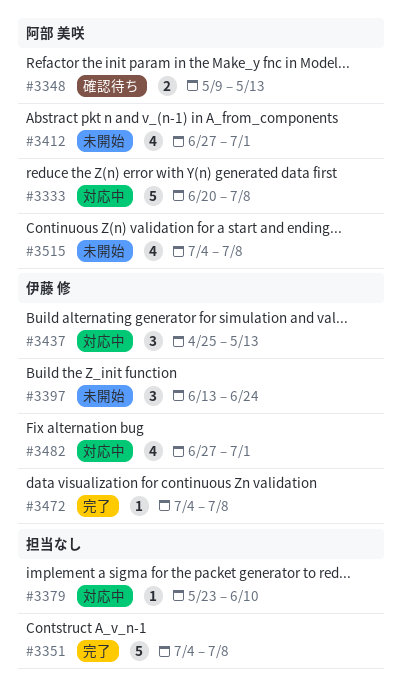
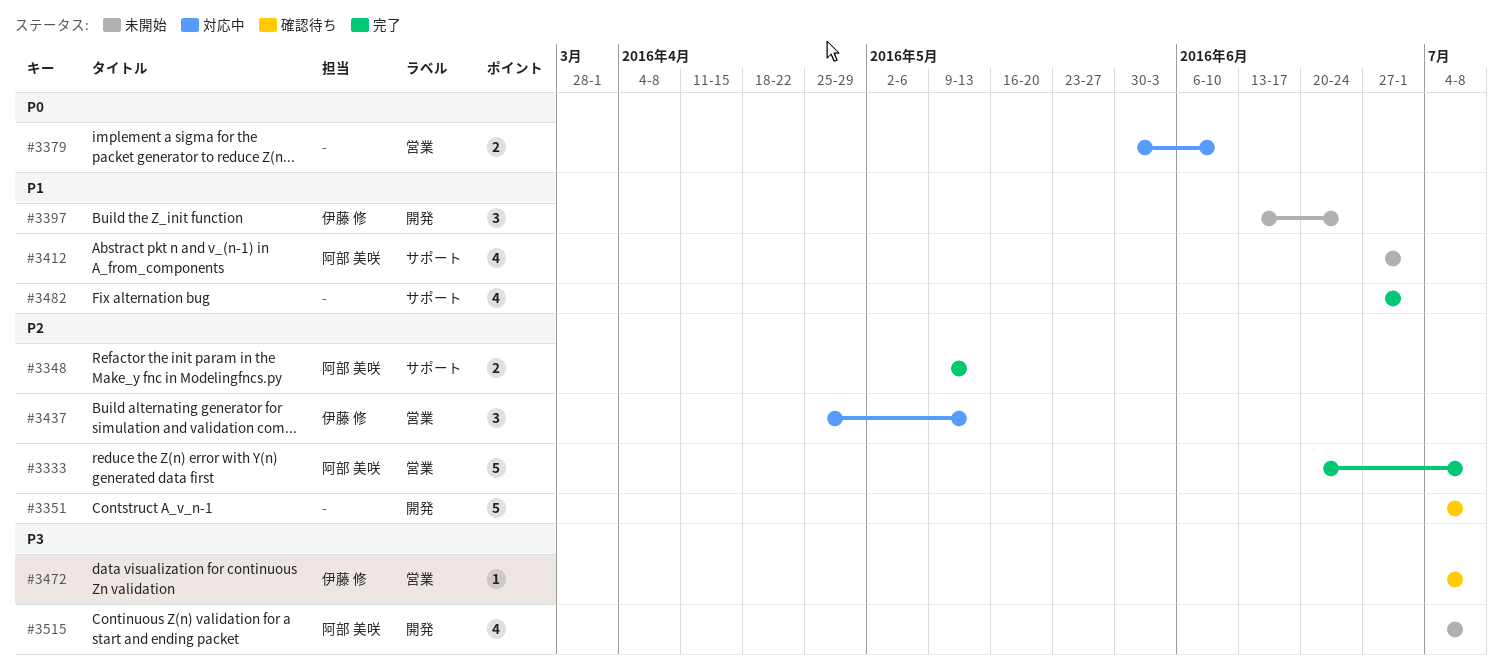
#3333, status: 対応中 -> 完了
#3348, status: 確認待ち -> 完了
#3351, status: 完了 -> 確認待ち
#3379, estimate: 1 -> 2
#3379, start: May 23 -> May 30
#3472, status: 完了 -> 確認待ち
#3482, status: 対応中 -> 完了
#3482, owner: 伊藤 修 -> none

